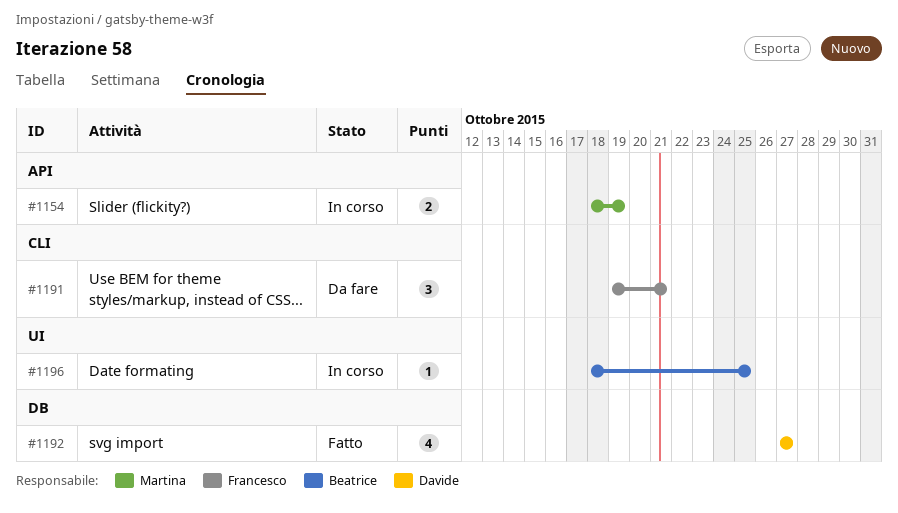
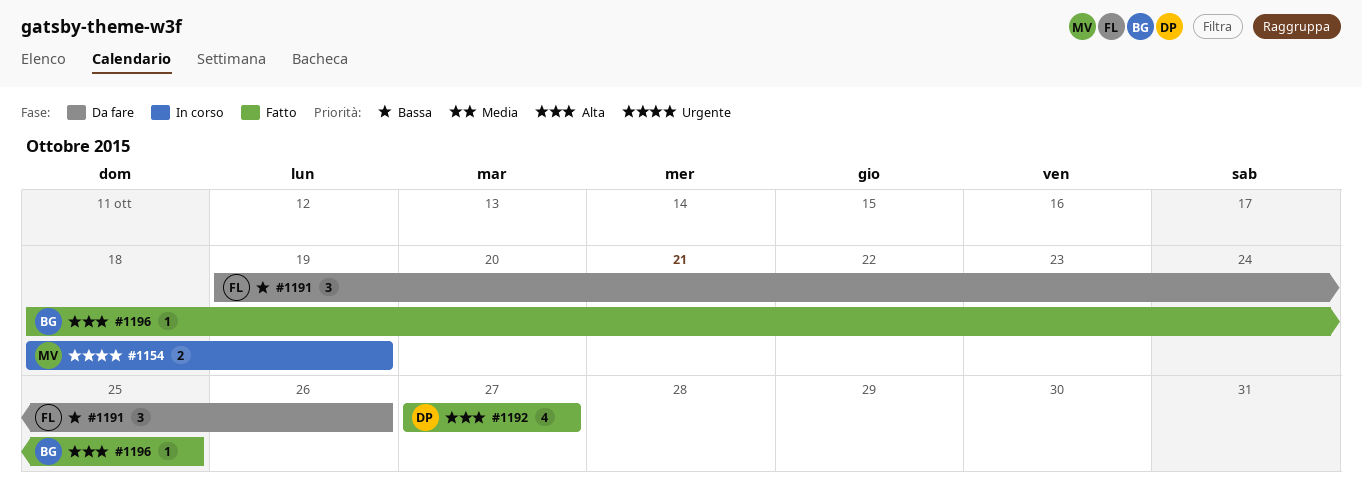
#1191, due: Oct 21 -> Oct 26
#1196, status: In corso -> Fatto

